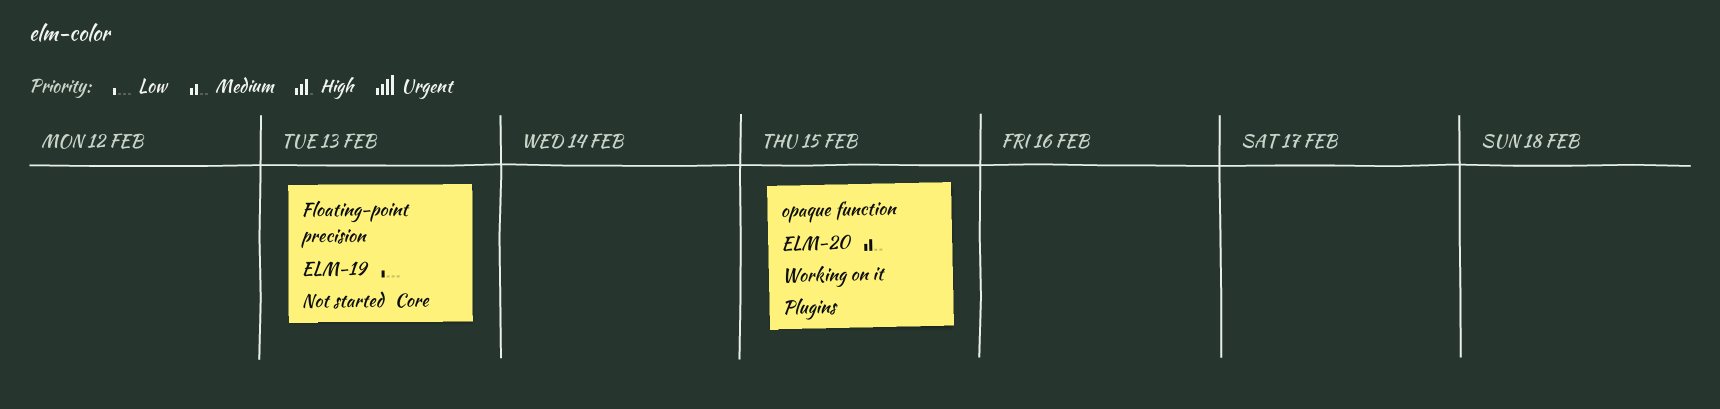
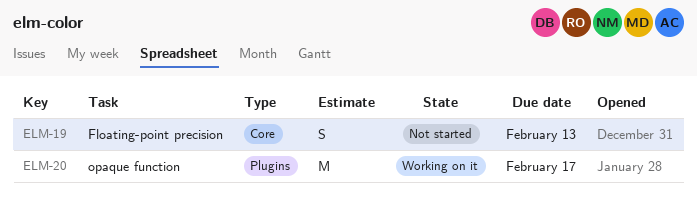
ELM-20, due: Feb 15 -> Feb 17

